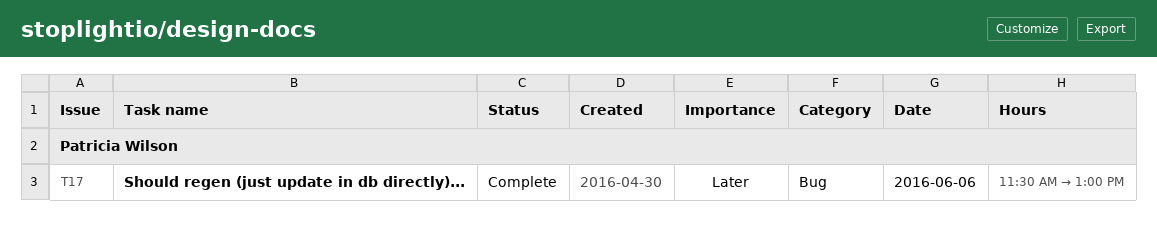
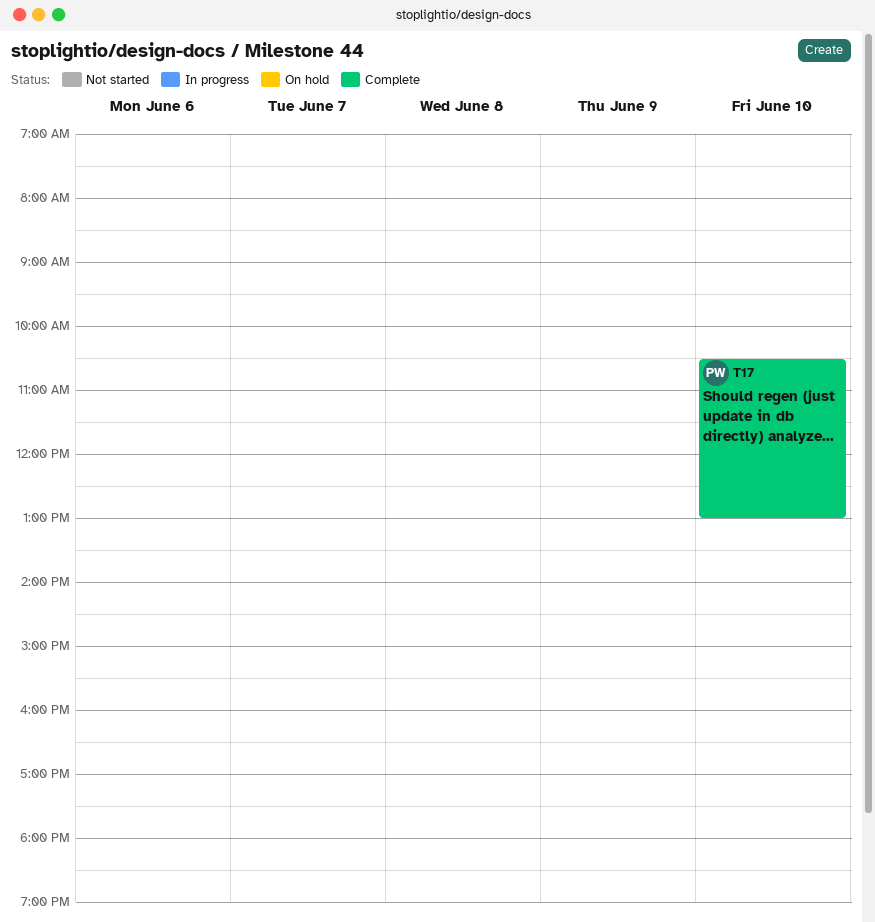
T17, day: Jun 6 -> Jun 10
T17, begins: 11:30 -> 10:30

